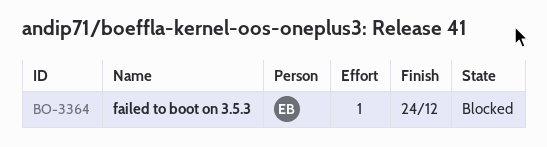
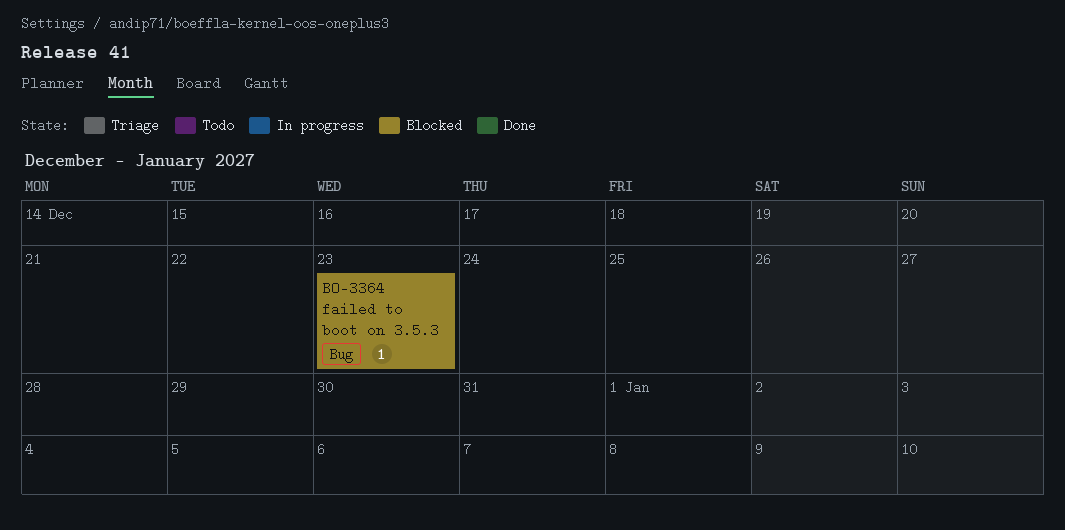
BO-3364, due: Dec 24 -> Dec 23

